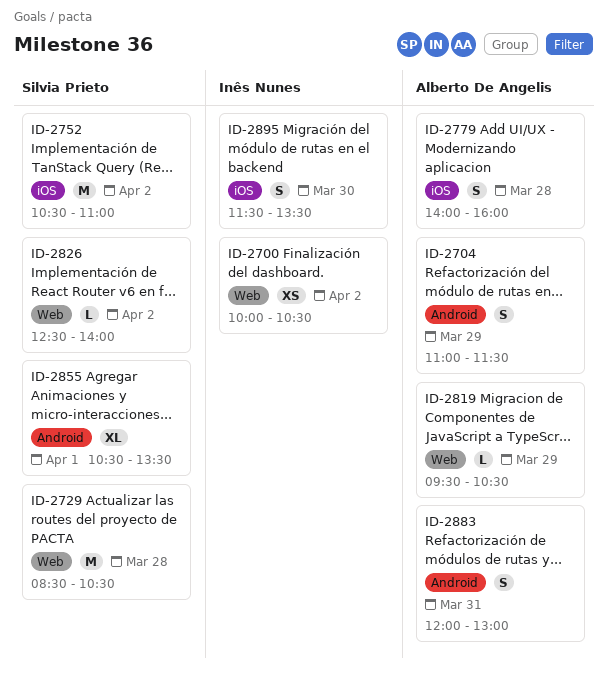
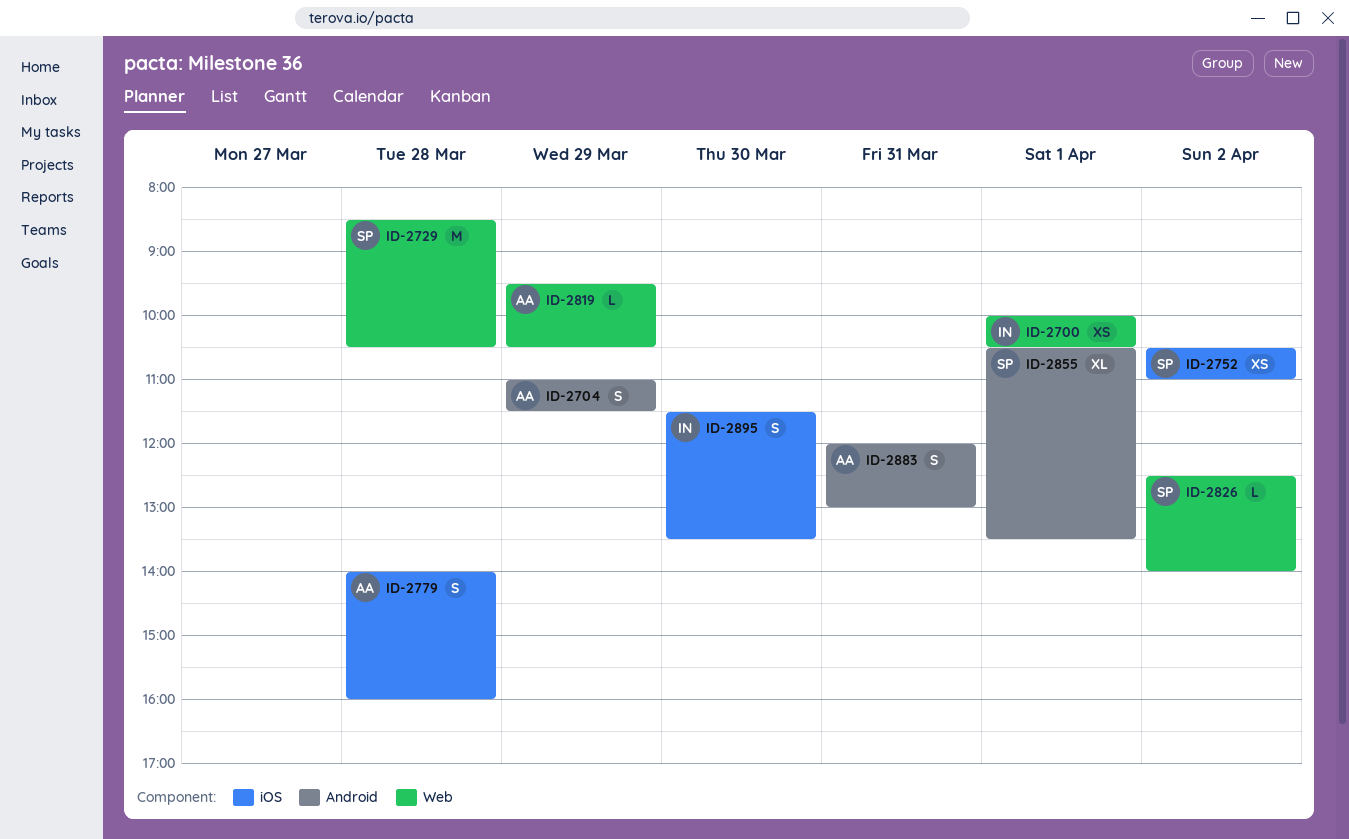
ID-2700, day: Apr 2 -> Apr 1
ID-2752, estimate: M -> XS

